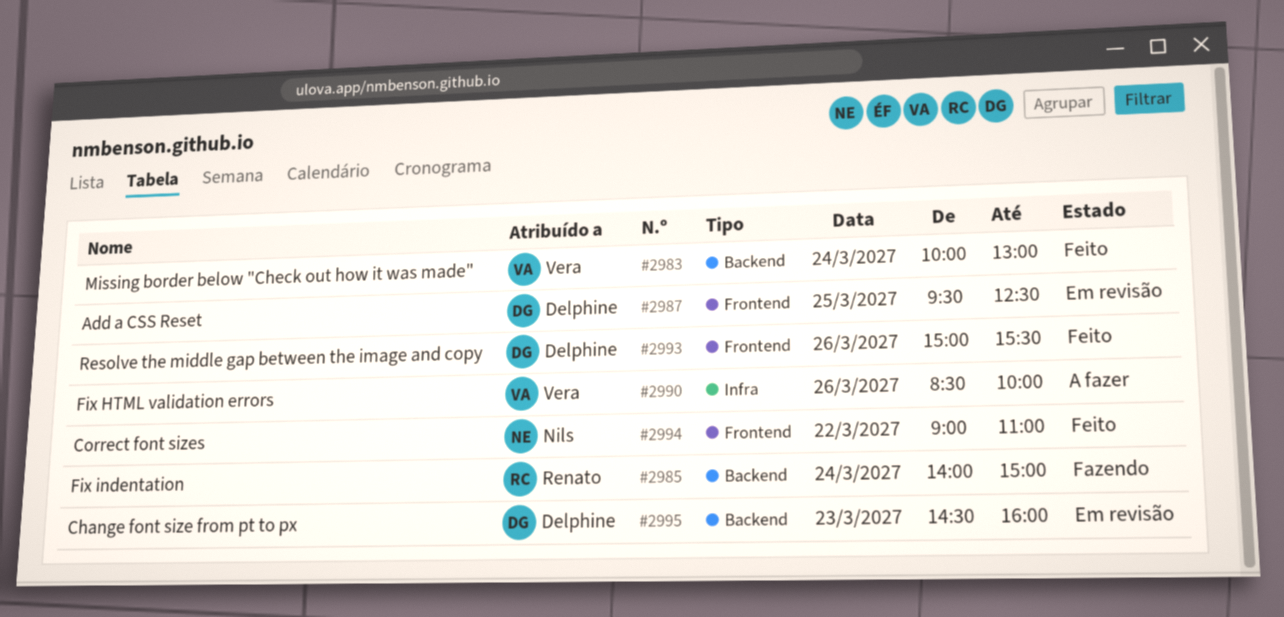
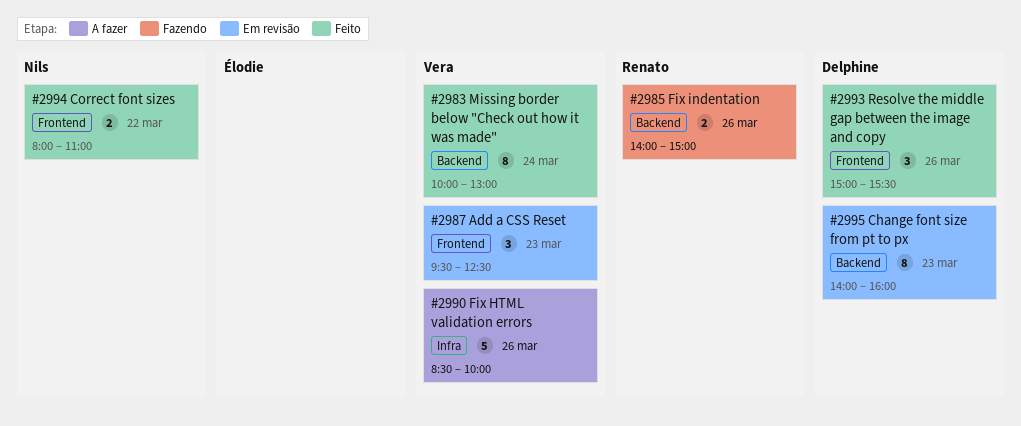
#2985, day: Mar 24 -> Mar 26
#2987, owner: Delphine -> Vera
#2987, day: Mar 25 -> Mar 23
#2994, begins: 09:00 -> 08:00
#2995, begins: 14:30 -> 14:00

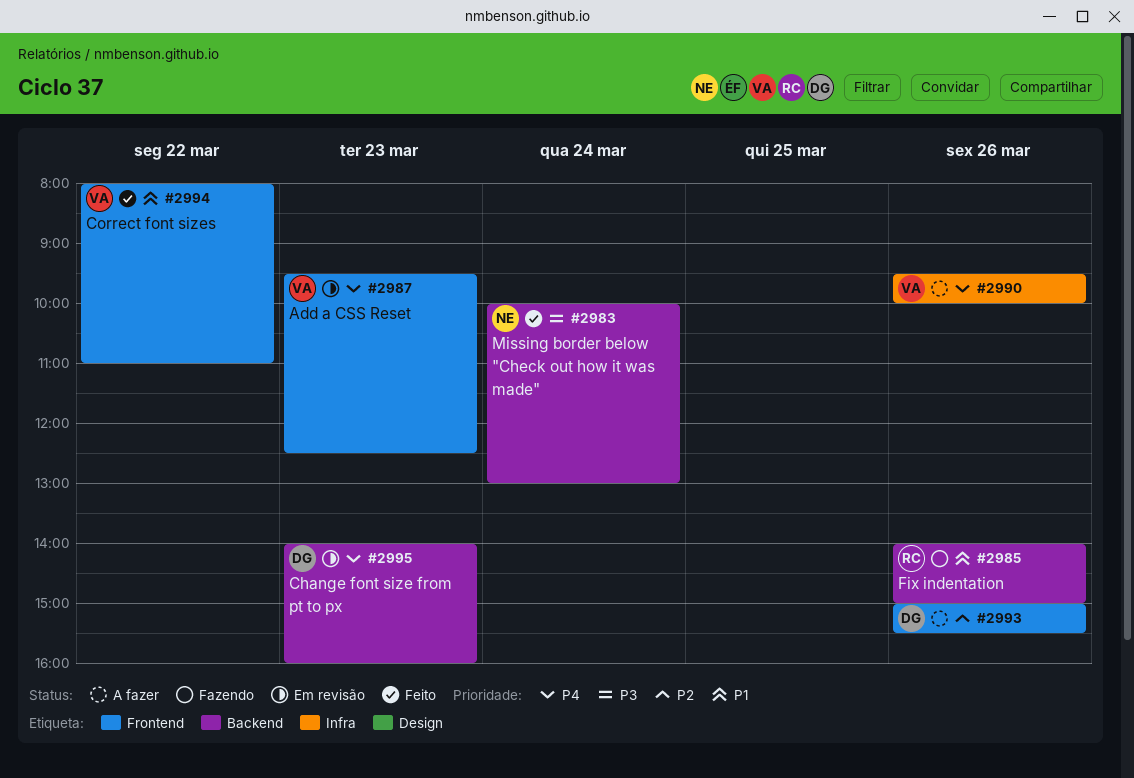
#2983, owner: Vera -> Nils
#2990, begins: 08:30 -> 09:30
#2993, status: Feito -> A fazer
#2994, owner: Nils -> Vera

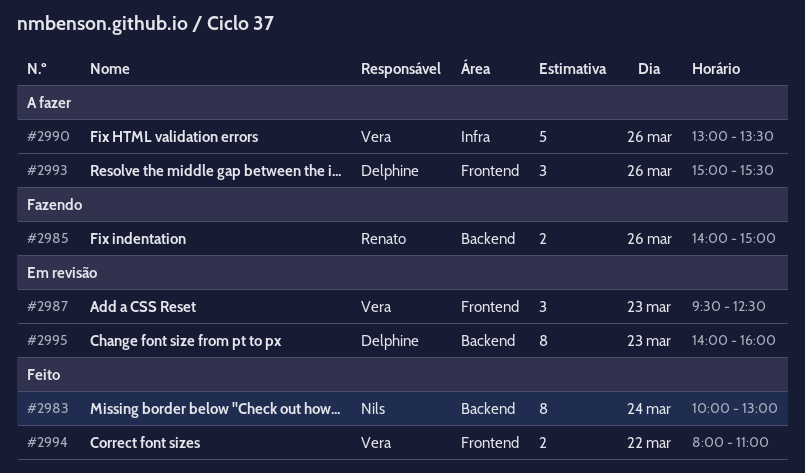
#2990, begins: 09:30 -> 13:00
#2990, ends: 10:00 -> 13:30

